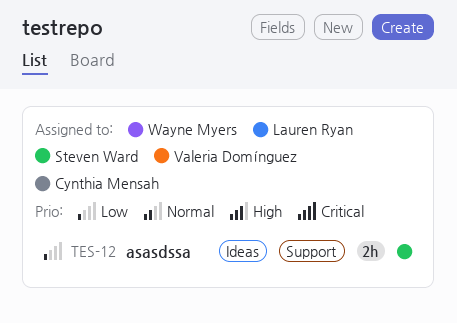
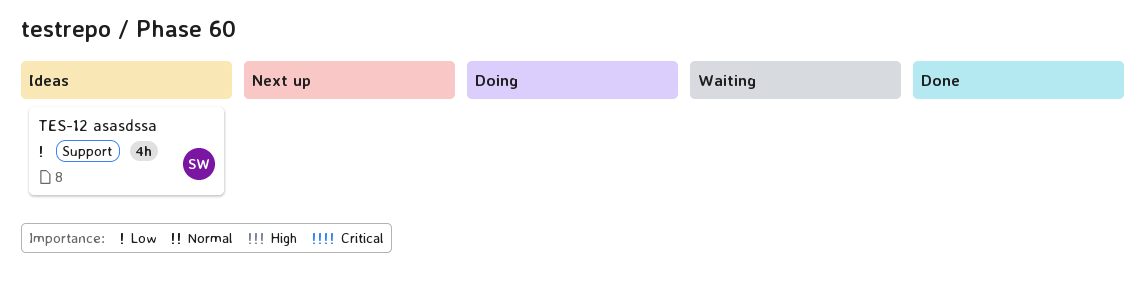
TES-12, estimate: 2h -> 4h

